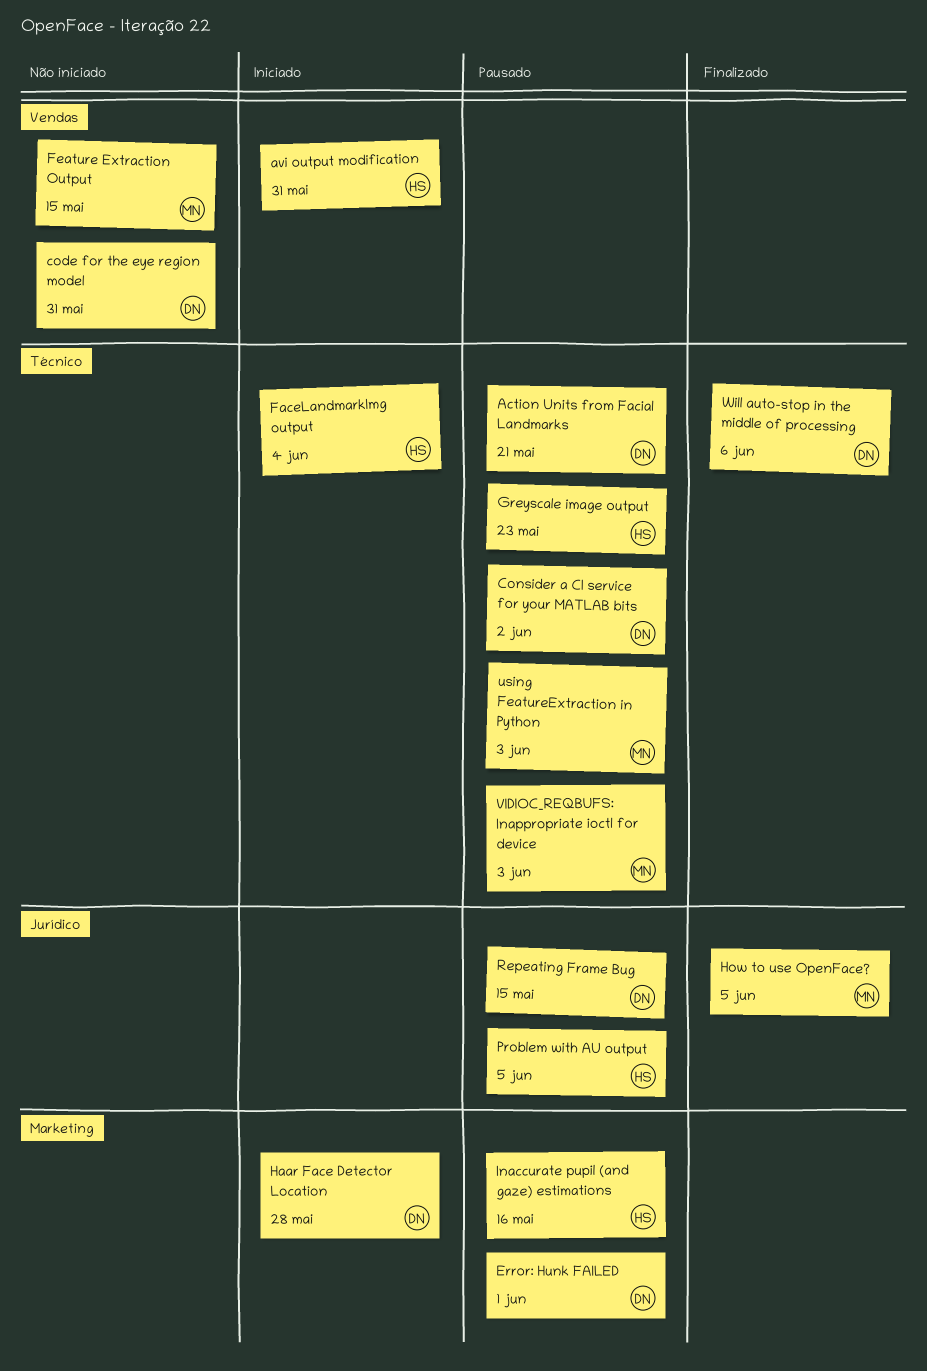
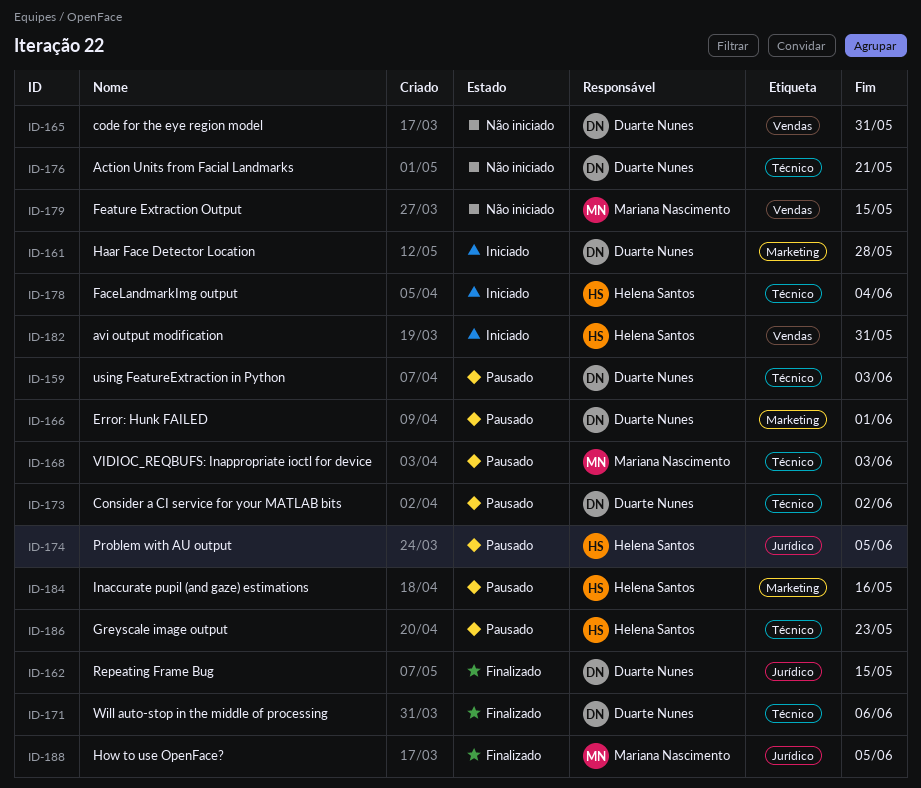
Action Units from Facial Landmarks, status: Pausado -> Não iniciado
Repeating Frame Bug, status: Pausado -> Finalizado
using FeatureExtraction in Python, owner: Mariana Nascimento -> Duarte Nunes

